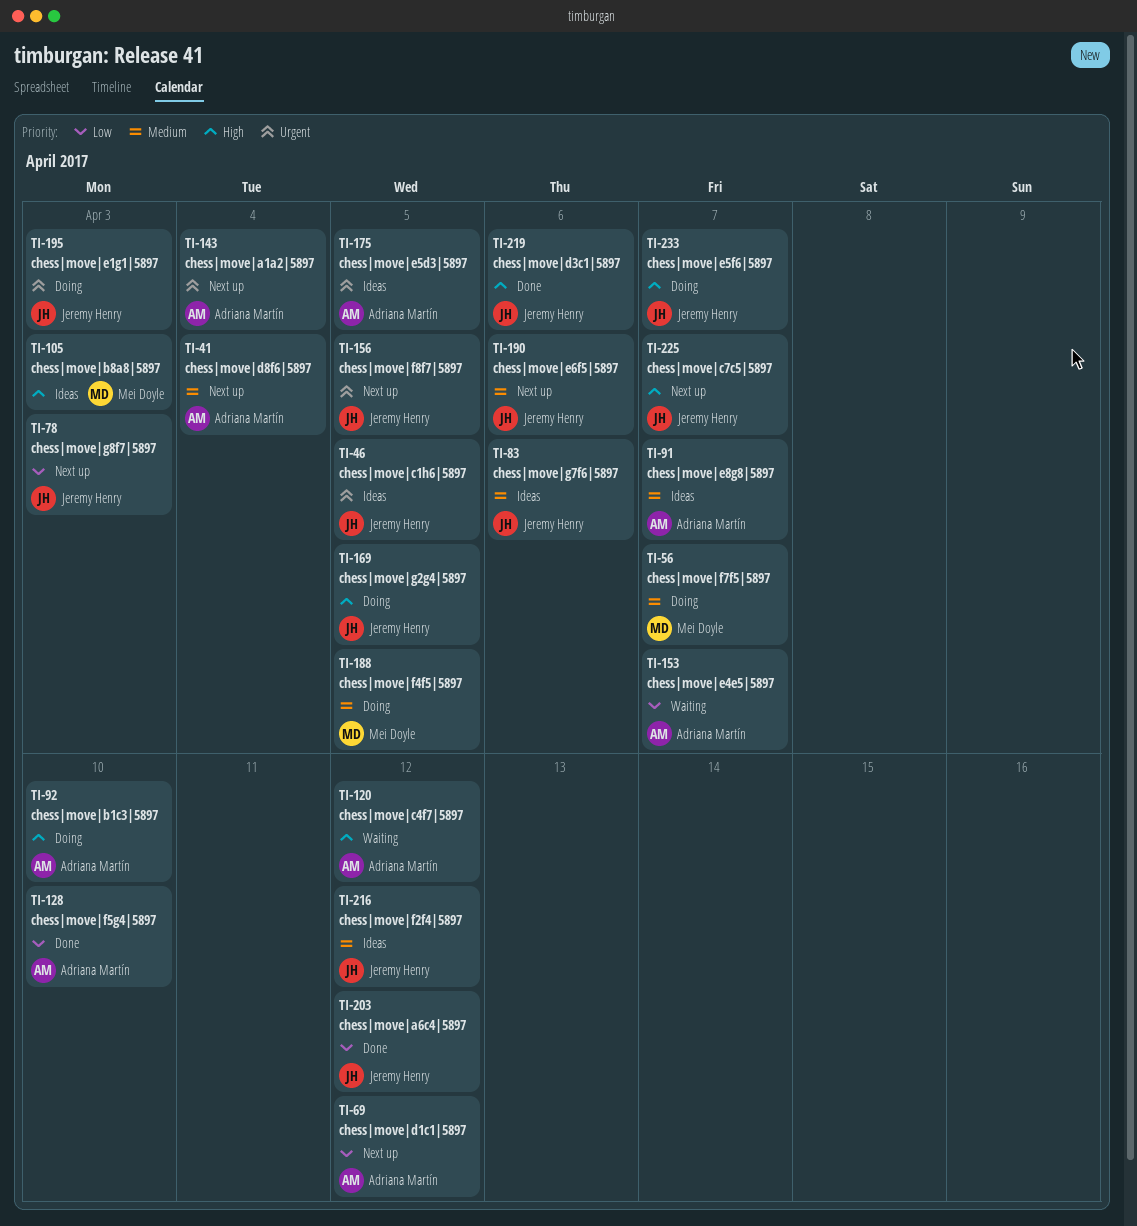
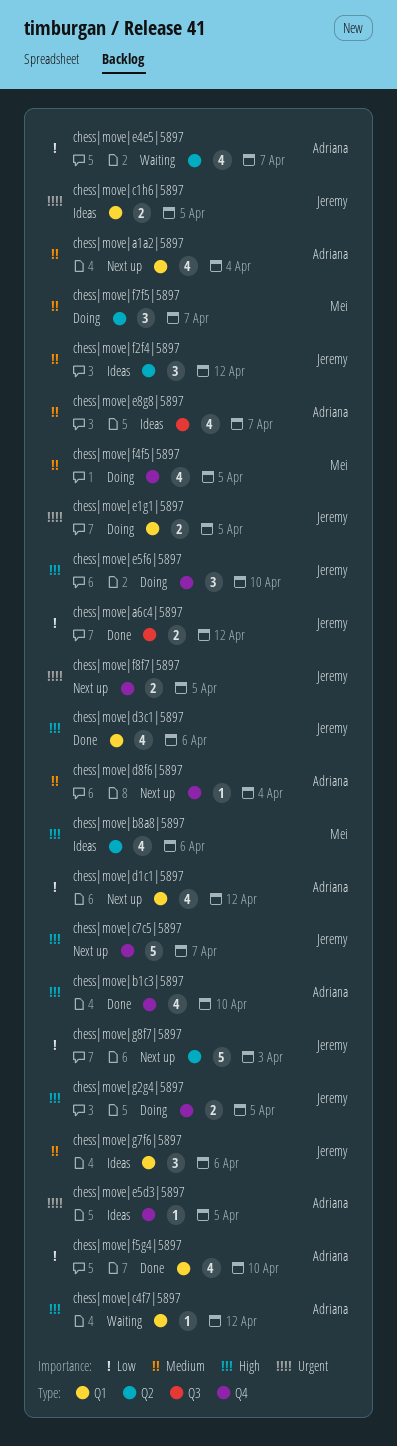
chess|move|a1a2|5897, priority: Urgent -> Medium
chess|move|b1c3|5897, status: Doing -> Done
chess|move|b8a8|5897, due: Apr 3 -> Apr 6
chess|move|e1g1|5897, due: Apr 3 -> Apr 5
chess|move|e5f6|5897, due: Apr 7 -> Apr 10
chess|move|e6f5|5897: present -> none

